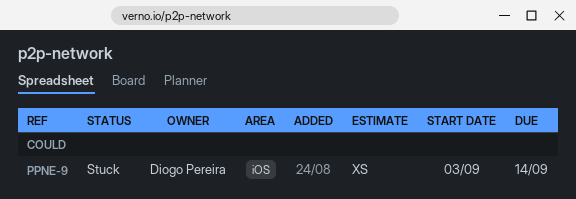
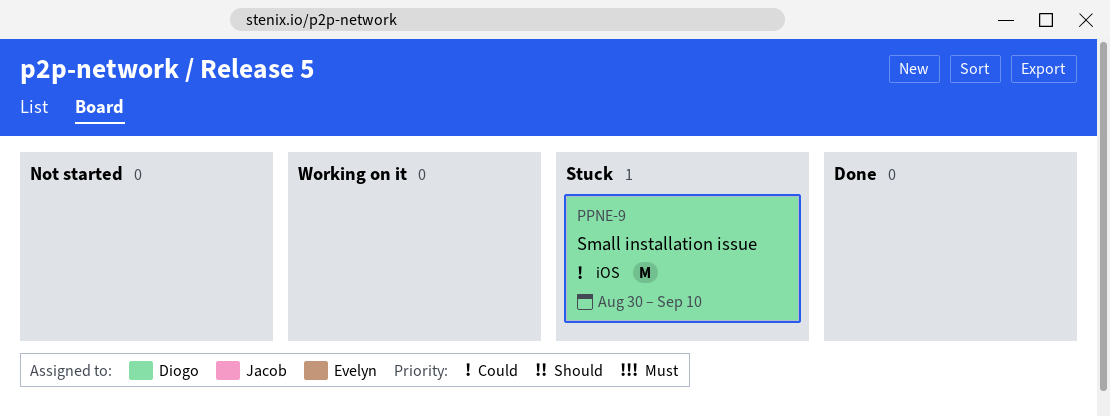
PPNE-9, estimate: XS -> M
PPNE-9, start: Sep 3 -> Aug 30
PPNE-9, due: Sep 14 -> Sep 10

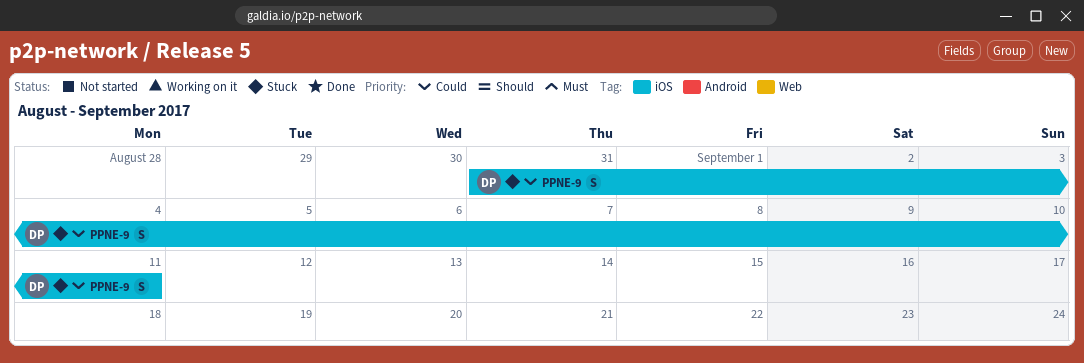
PPNE-9, estimate: M -> S
PPNE-9, start: Aug 30 -> Aug 31
PPNE-9, due: Sep 10 -> Sep 11

